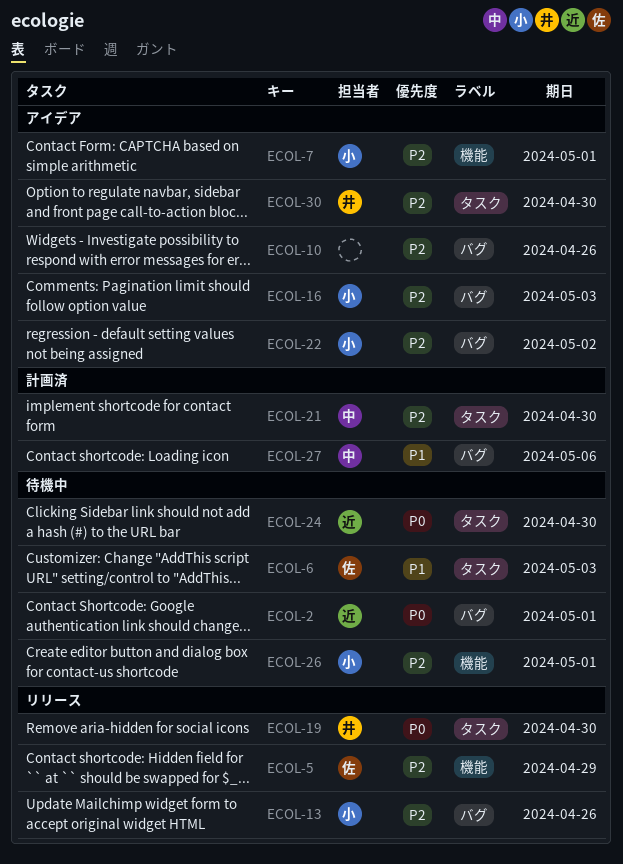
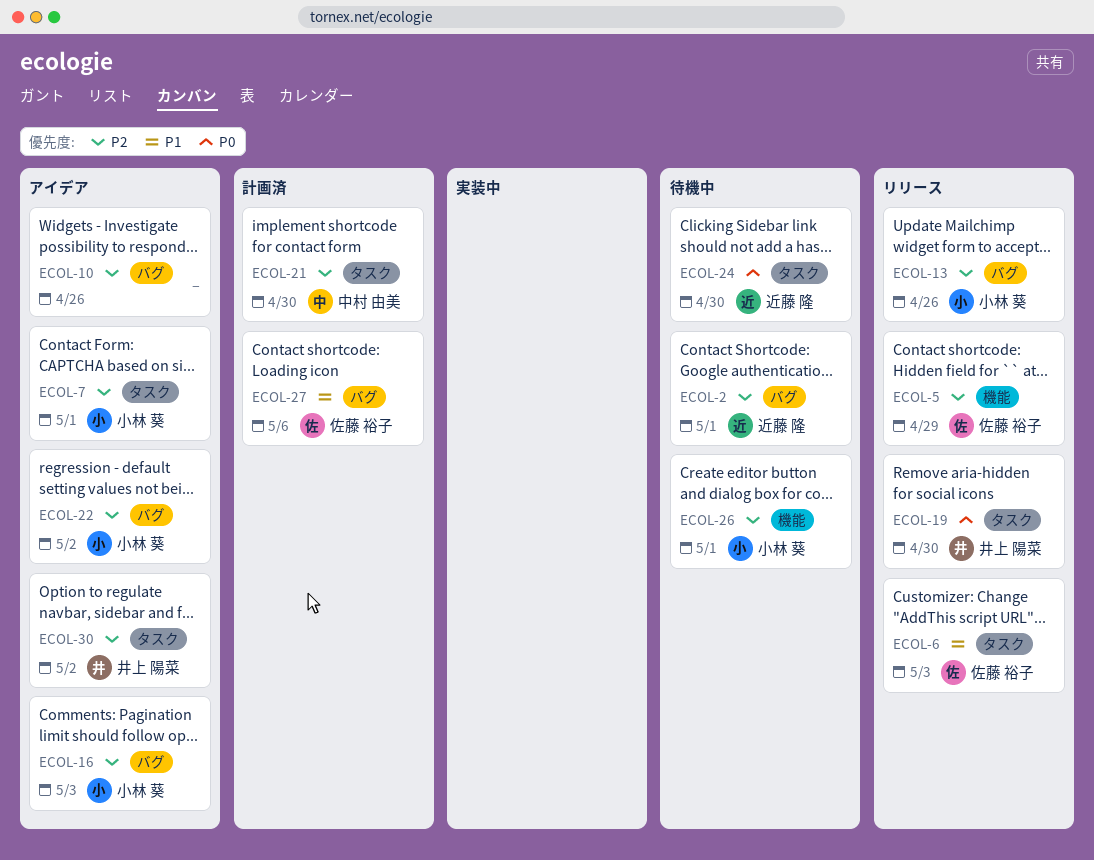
ECOL-2, priority: P0 -> P2
ECOL-6, status: 待機中 -> リリース
ECOL-7, label: 機能 -> タスク
ECOL-27, owner: 中村 由美 -> 佐藤 裕子
ECOL-30, due: Apr 30 -> May 2

